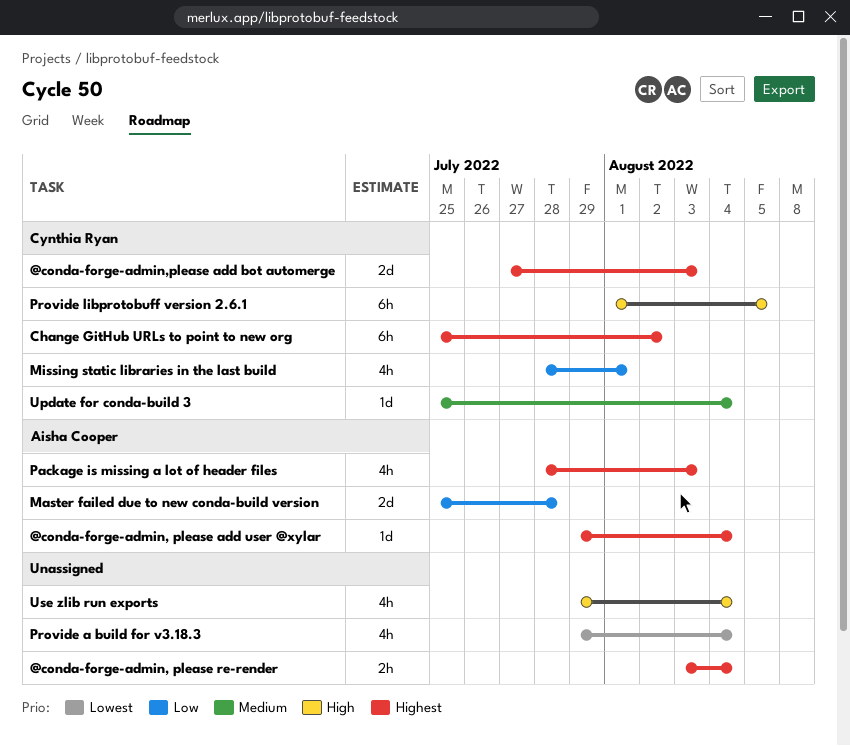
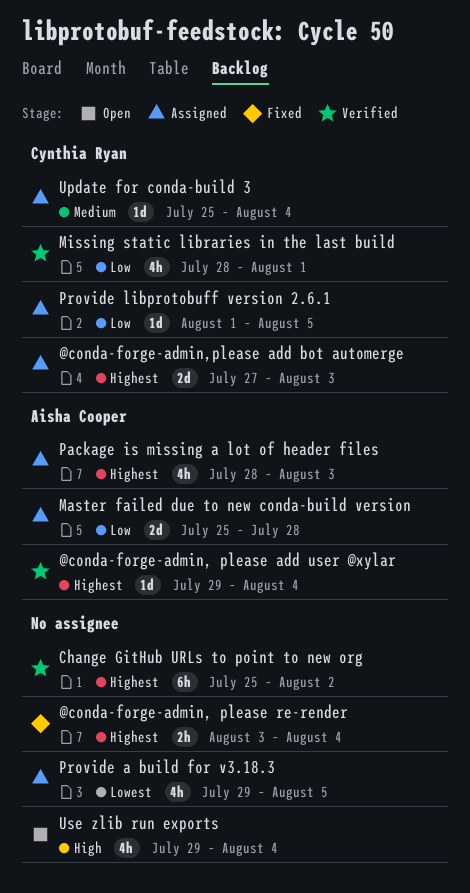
Change GitHub URLs to point to new org, owner: Cynthia Ryan -> none
Provide a build for v3.18.3, due: Aug 4 -> Aug 5
Provide libprotobuff version 2.6.1, priority: High -> Low
Provide libprotobuff version 2.6.1, estimate: 6h -> 1d

